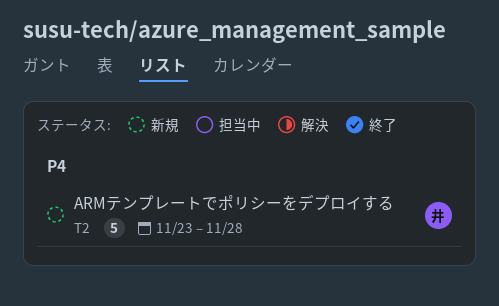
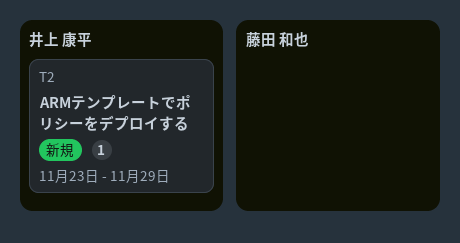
T2, estimate: 5 -> 1
T2, due: Nov 28 -> Nov 29

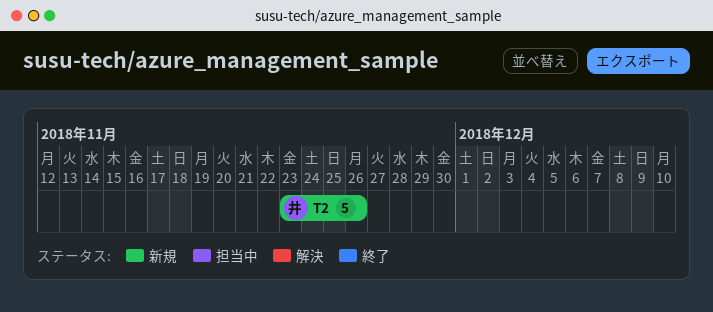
T2, estimate: 1 -> 5
T2, due: Nov 29 -> Nov 26

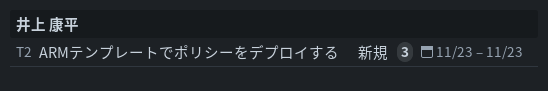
T2, estimate: 5 -> 3
T2, due: Nov 26 -> Nov 23

